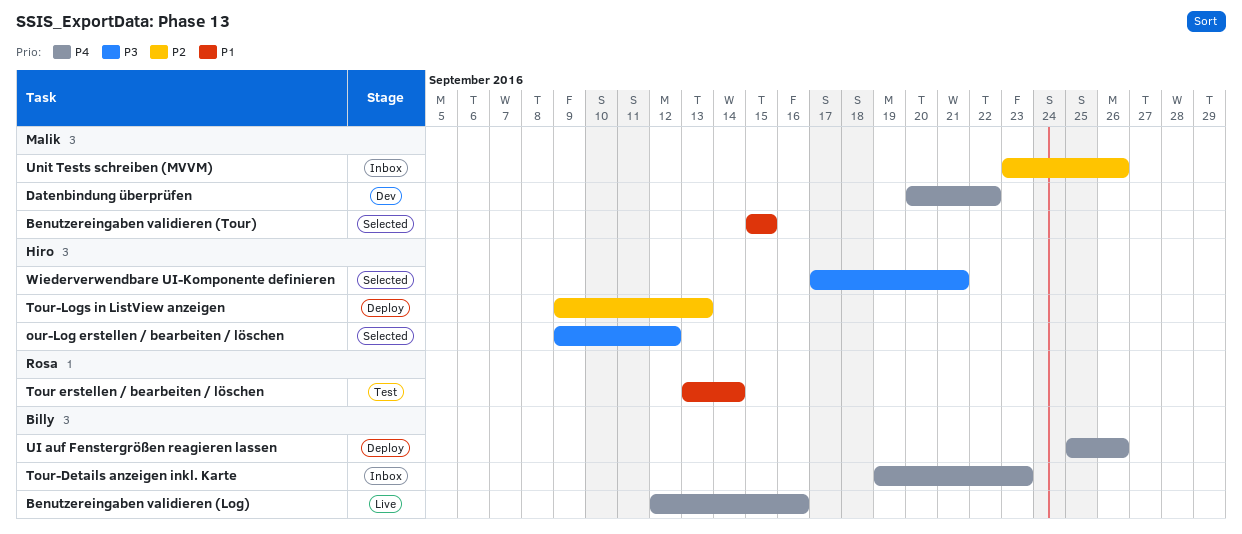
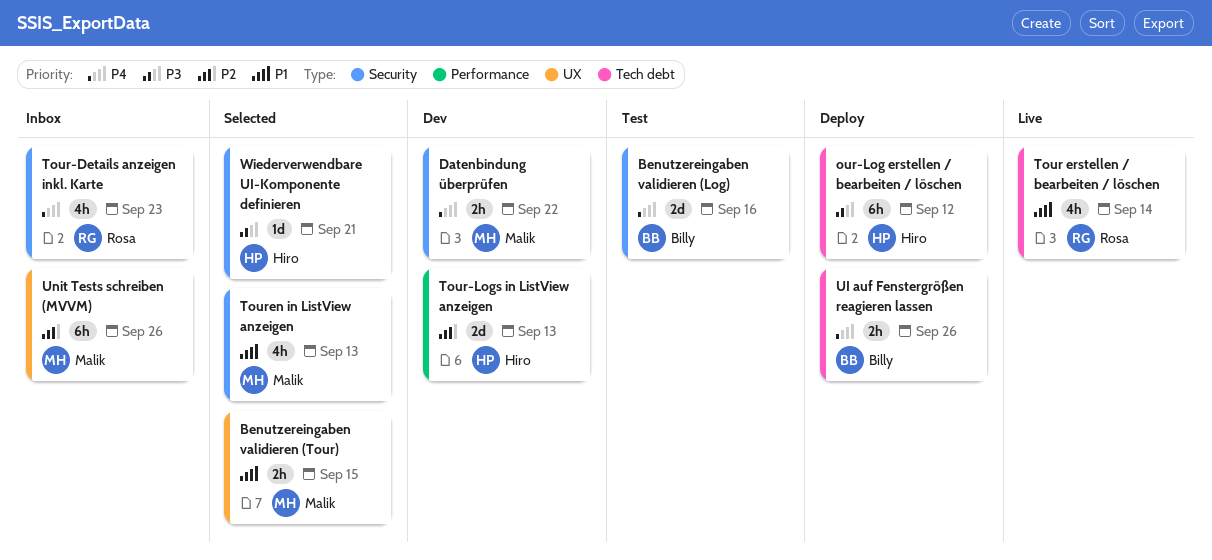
Benutzereingaben validieren (Log), status: Live -> Test
our-Log erstellen / bearbeiten / löschen, status: Selected -> Deploy
Tour erstellen / bearbeiten / löschen, status: Test -> Live
Tour-Details anzeigen inkl. Karte, owner: Billy -> Rosa
Tour-Logs in ListView anzeigen, status: Deploy -> Dev
Touren in ListView anzeigen: none -> present

